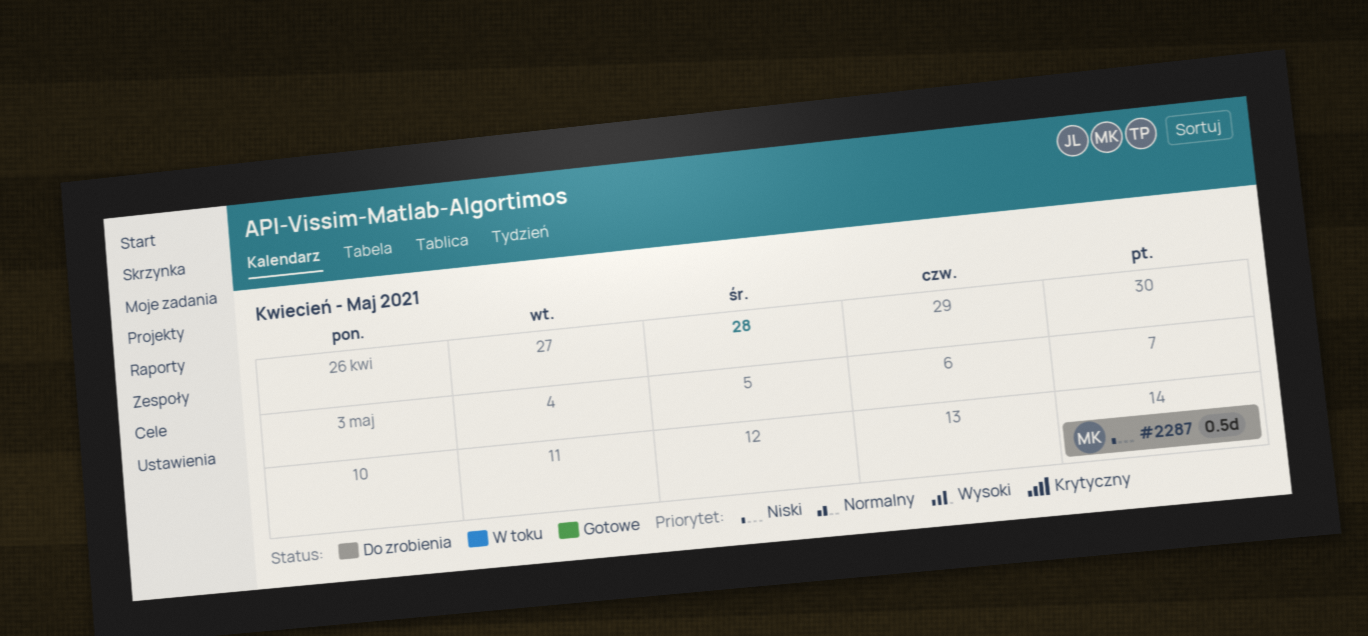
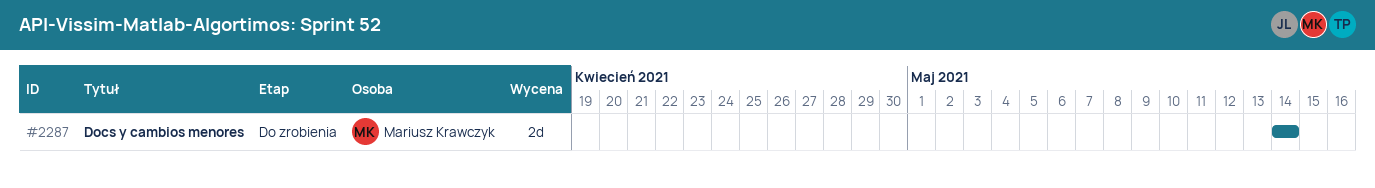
#2287, estimate: 0.5d -> 2d

